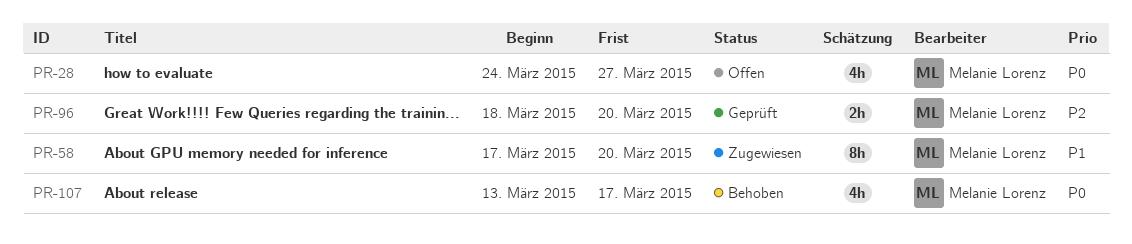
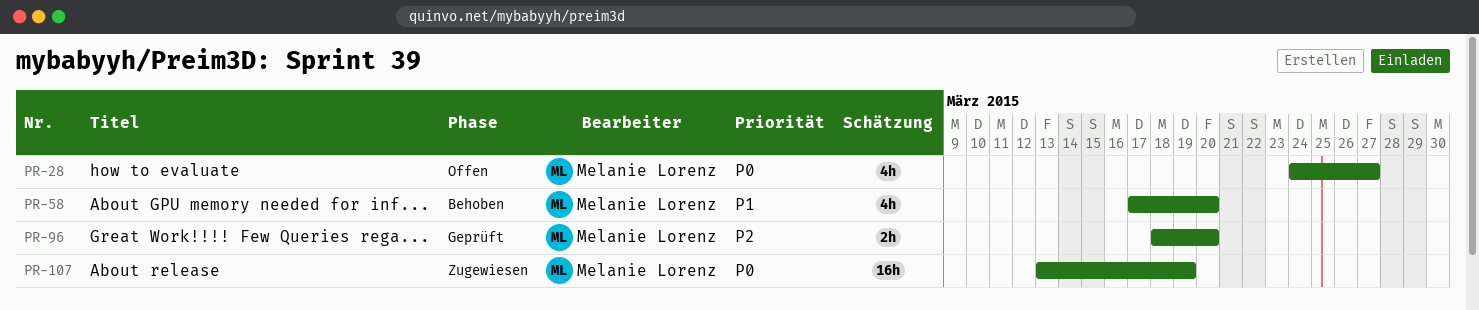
PR-58, status: Zugewiesen -> Behoben
PR-58, estimate: 8h -> 4h
PR-107, status: Behoben -> Zugewiesen
PR-107, estimate: 4h -> 16h
PR-107, due: Mar 17 -> Mar 19

